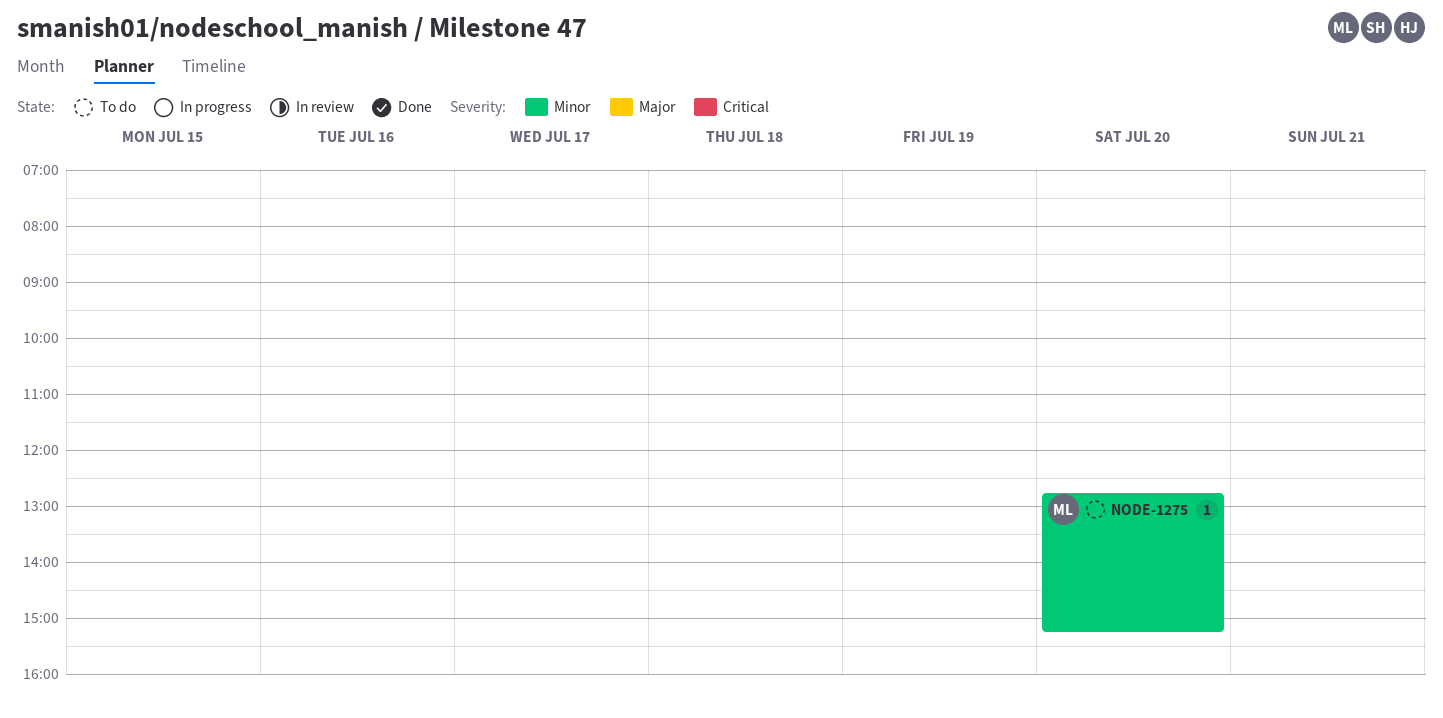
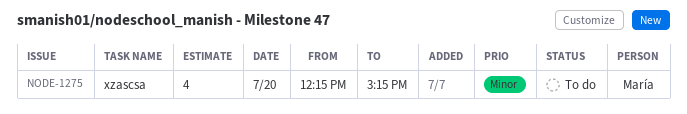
NODE-1275, estimate: 1 -> 4
NODE-1275, begins: 12:45 -> 12:15

